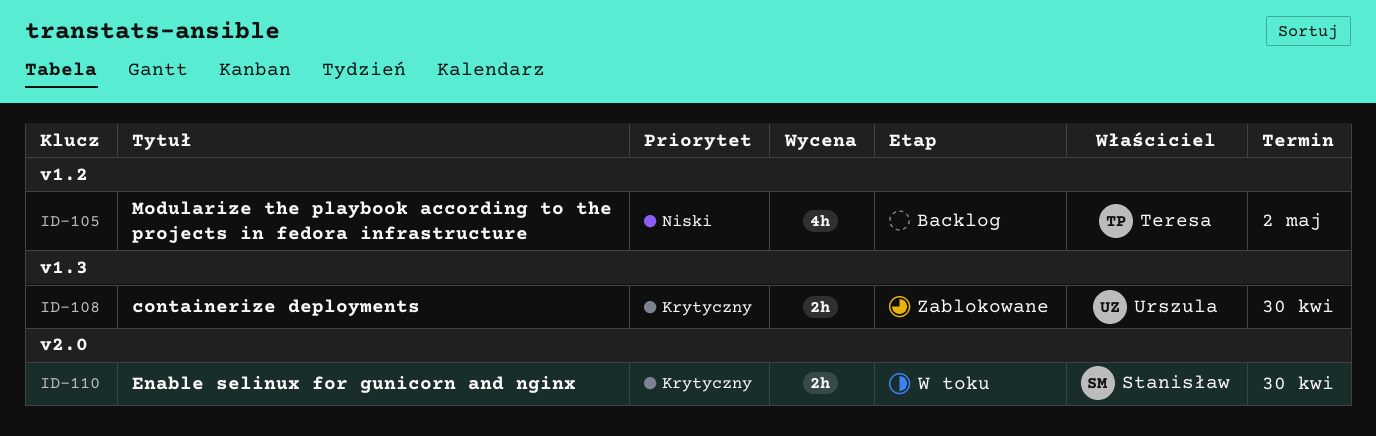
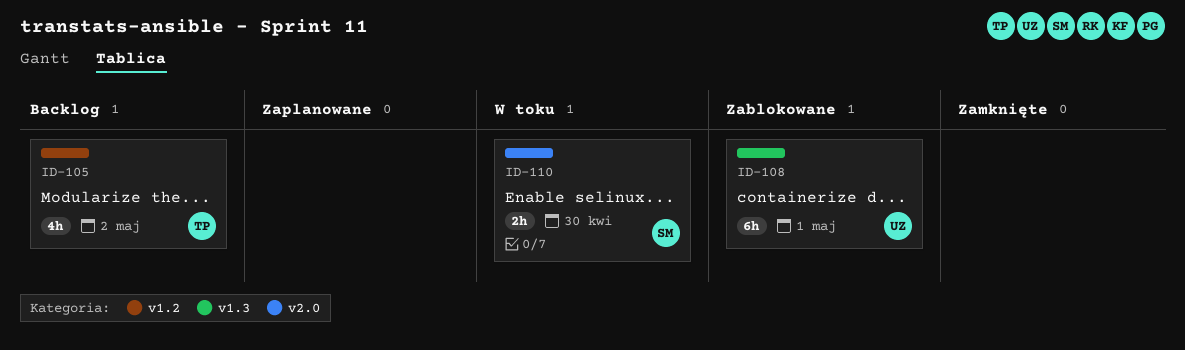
ID-108, estimate: 2h -> 6h
ID-108, due: Apr 30 -> May 1

